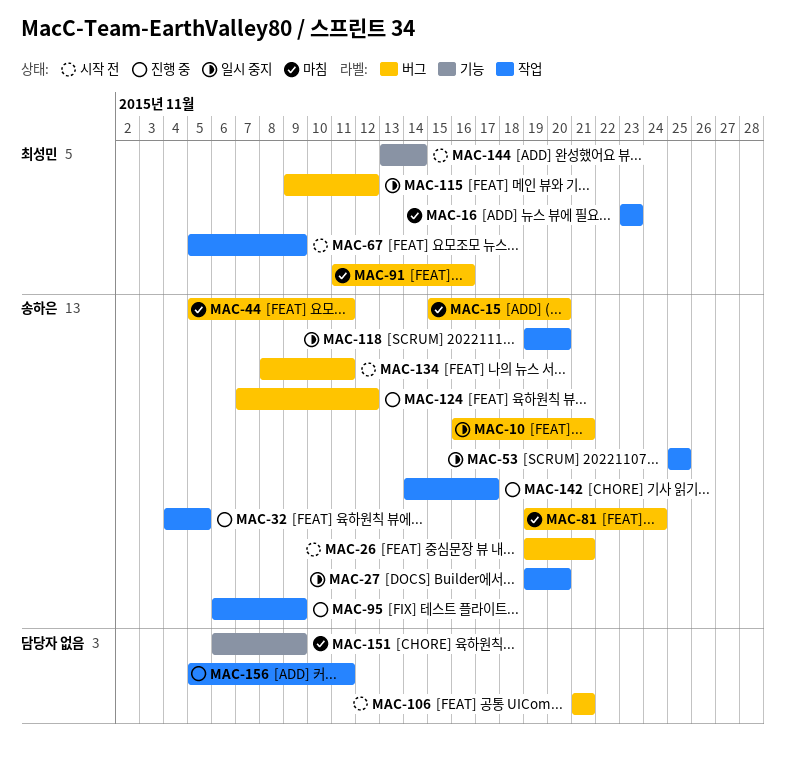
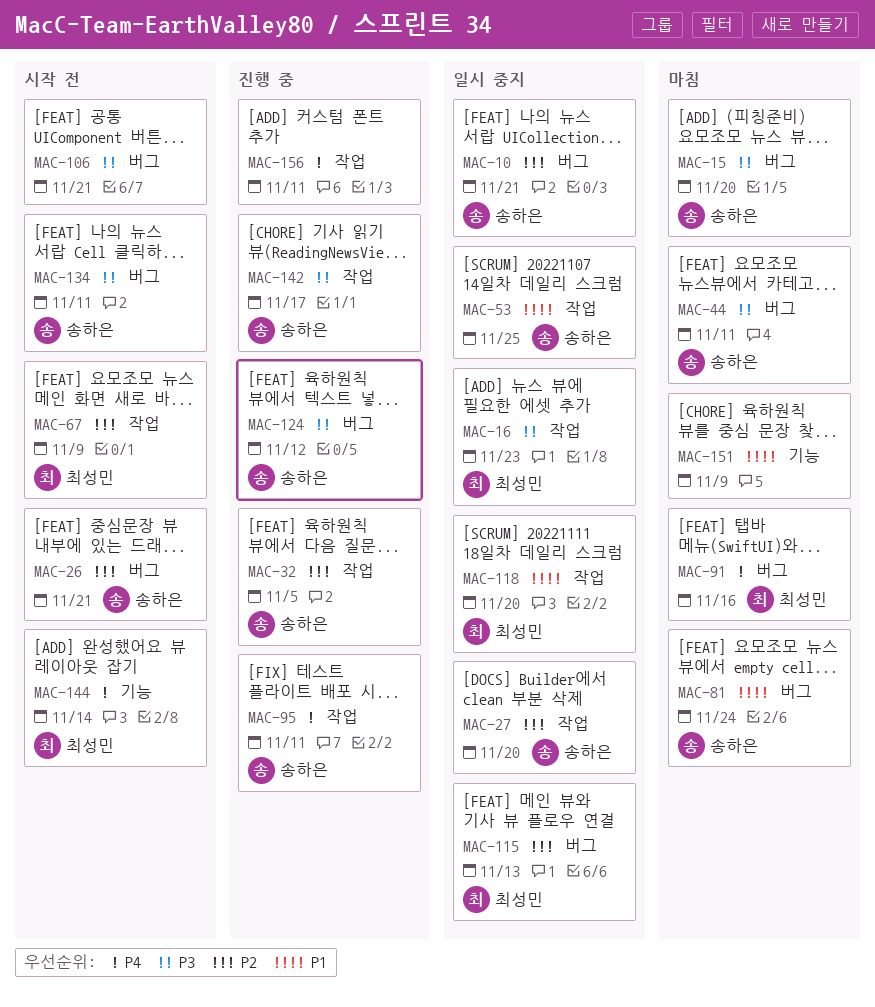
MAC-16, status: 마침 -> 일시 중지
MAC-95, due: Nov 9 -> Nov 11
MAC-115, due: Nov 12 -> Nov 13
MAC-118, owner: 송하은 -> 최성민

